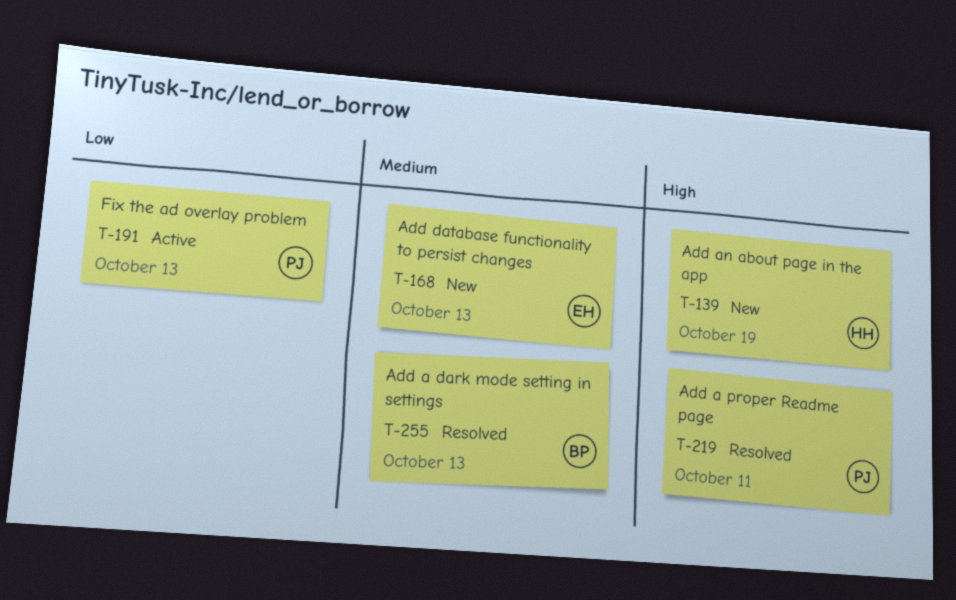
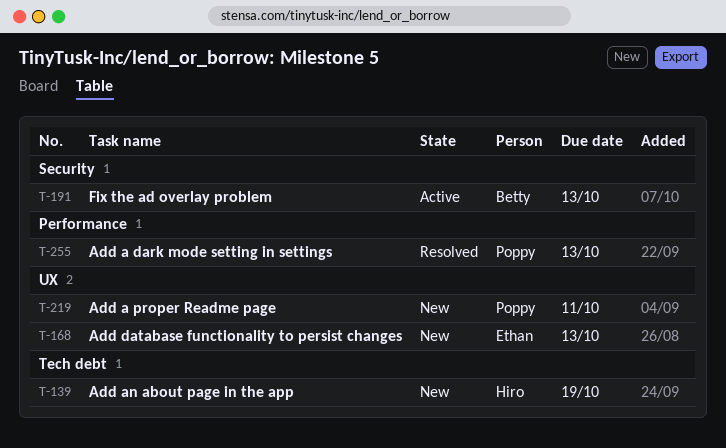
T-191, owner: Poppy -> Betty
T-219, status: Resolved -> New
T-255, owner: Betty -> Poppy

